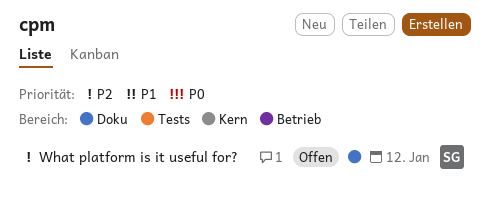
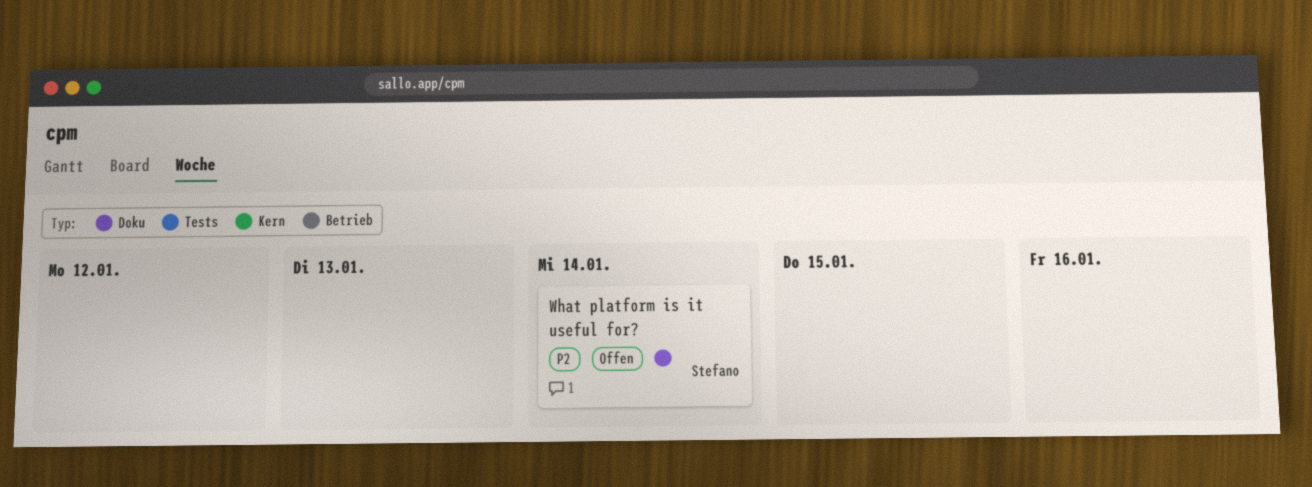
What platform is it useful for?, due: Jan 12 -> Jan 14

